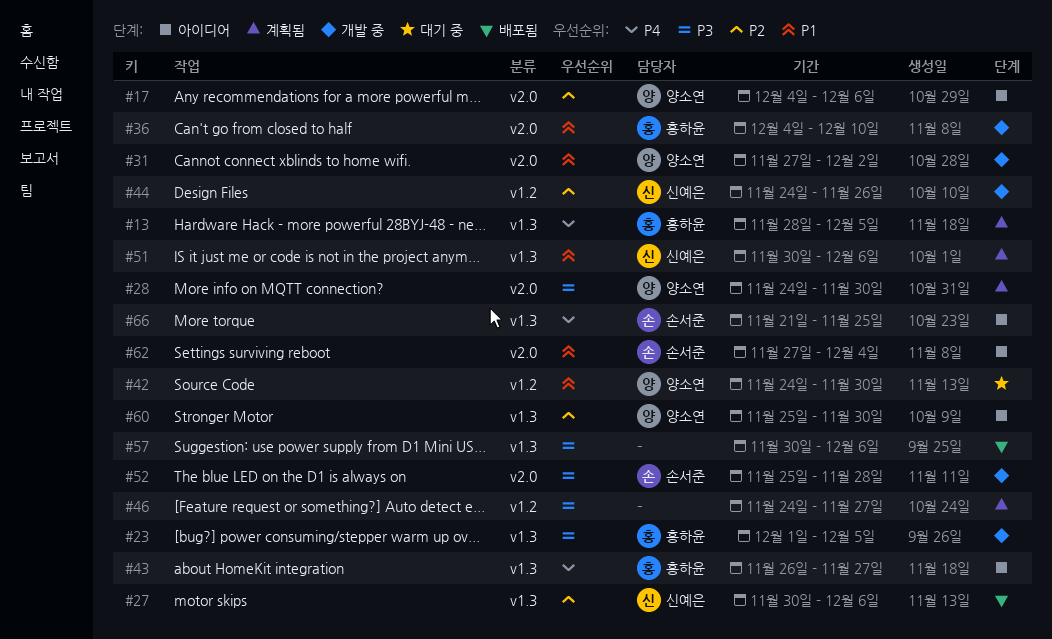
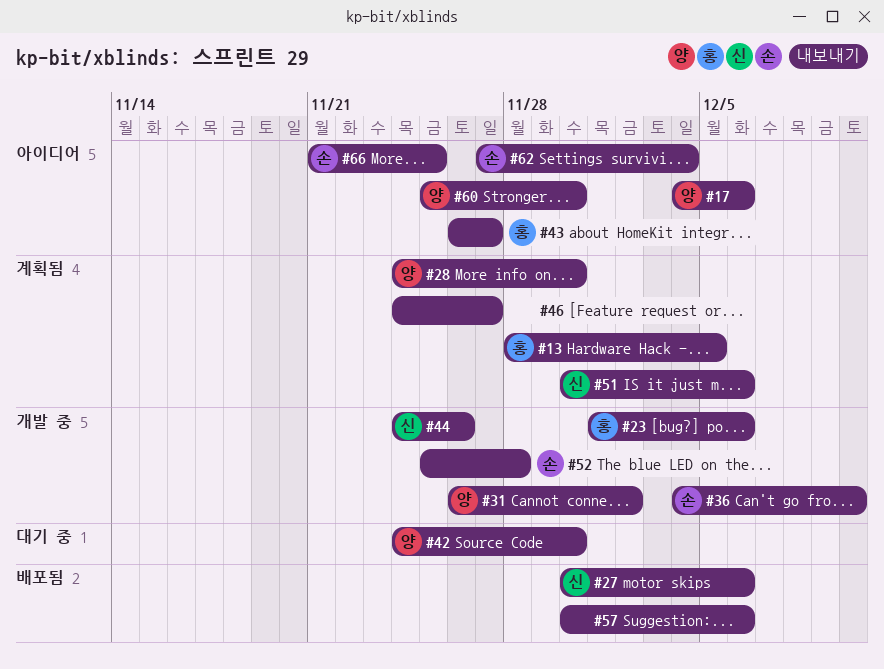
#23, due: Dec 5 -> Dec 6
#31, start: Nov 27 -> Nov 26
#36, owner: 홍하윤 -> 손서준

